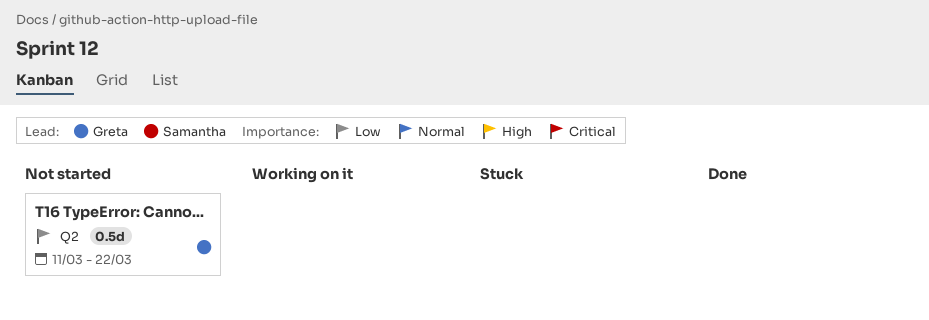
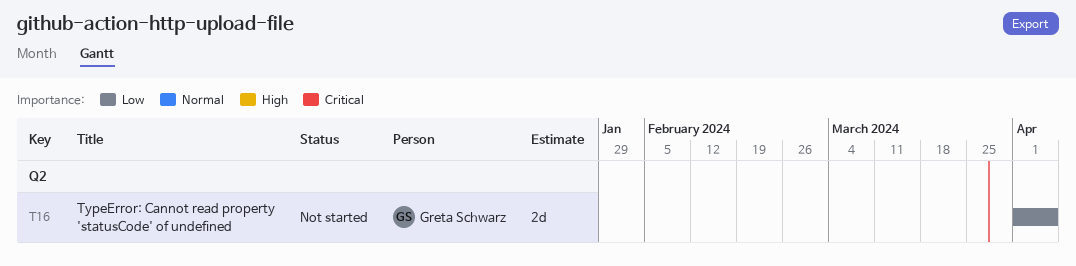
T16, estimate: 0.5d -> 2d
T16, start: Mar 11 -> Apr 1
T16, due: Mar 22 -> Apr 5

